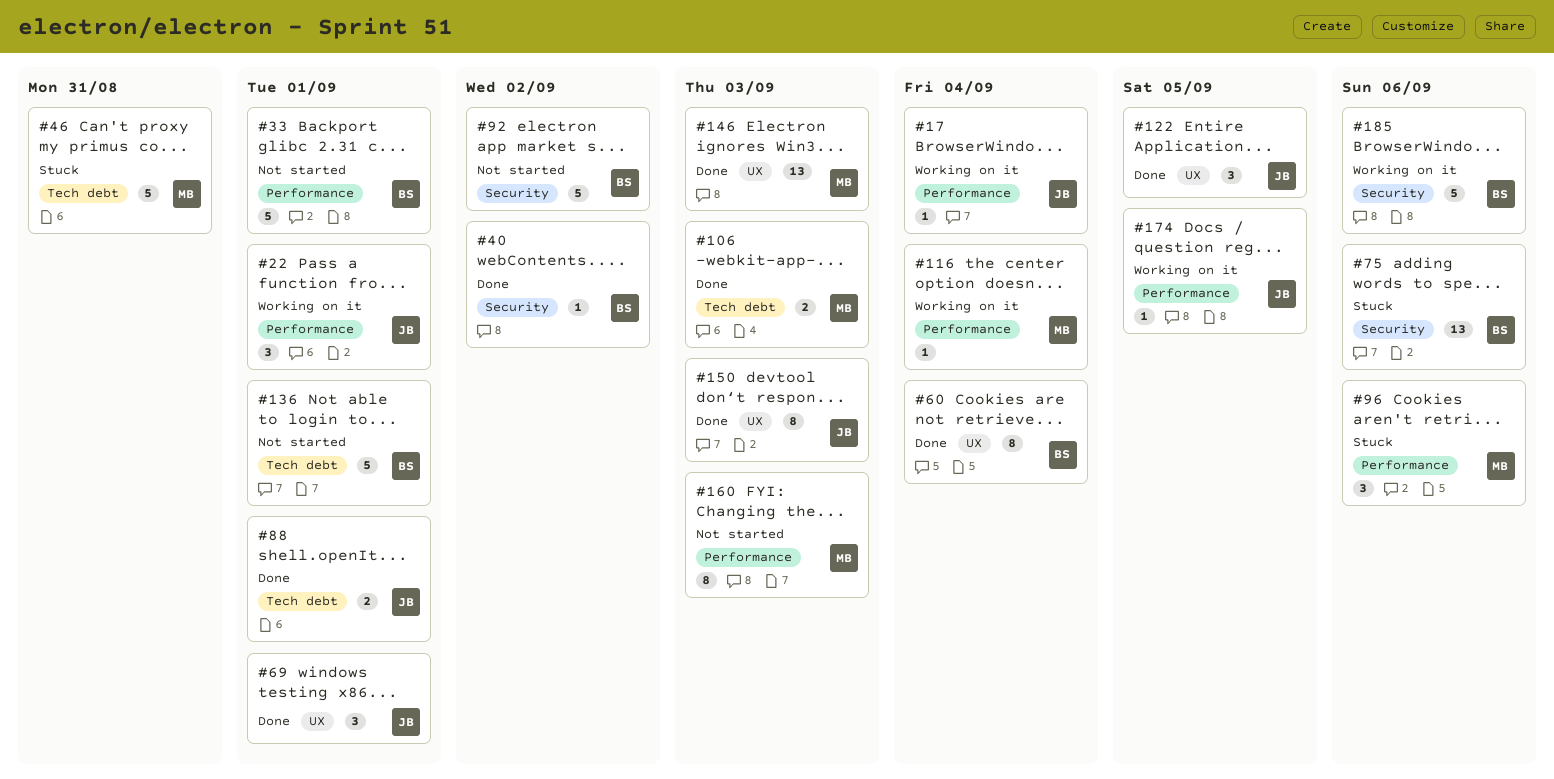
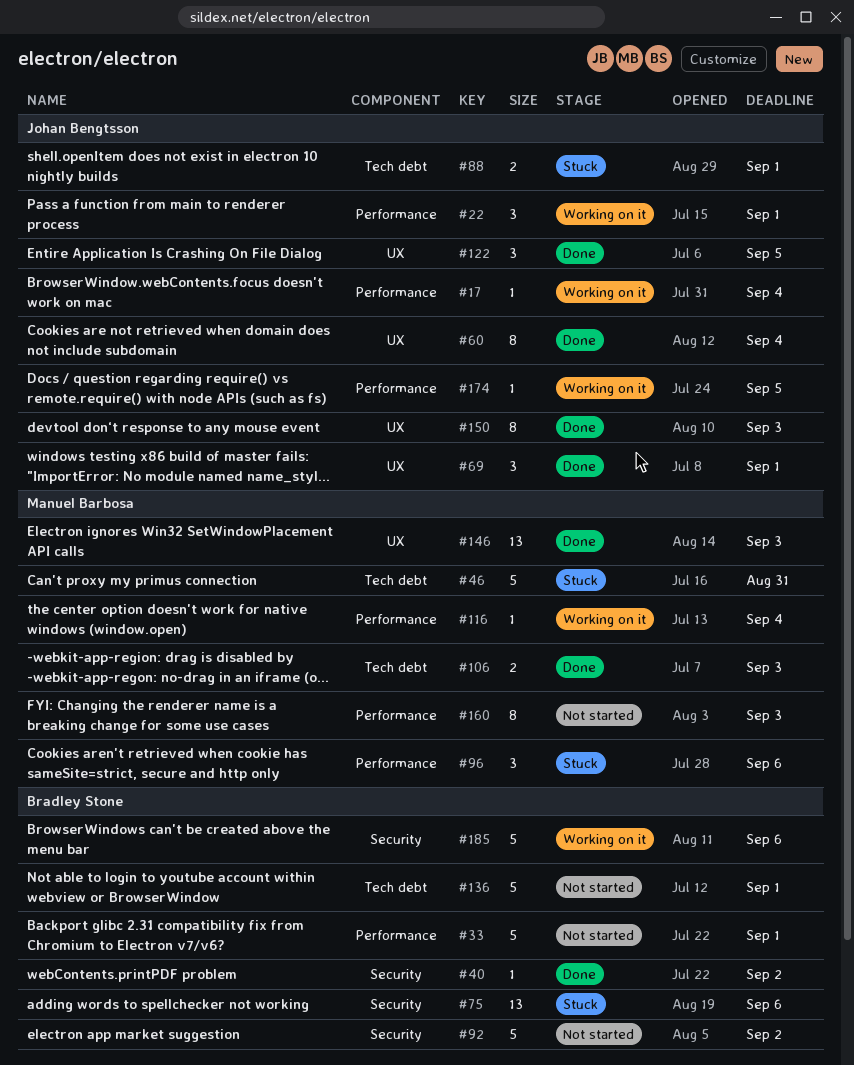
#60, owner: Bradley Stone -> Johan Bengtsson
#88, status: Done -> Stuck

